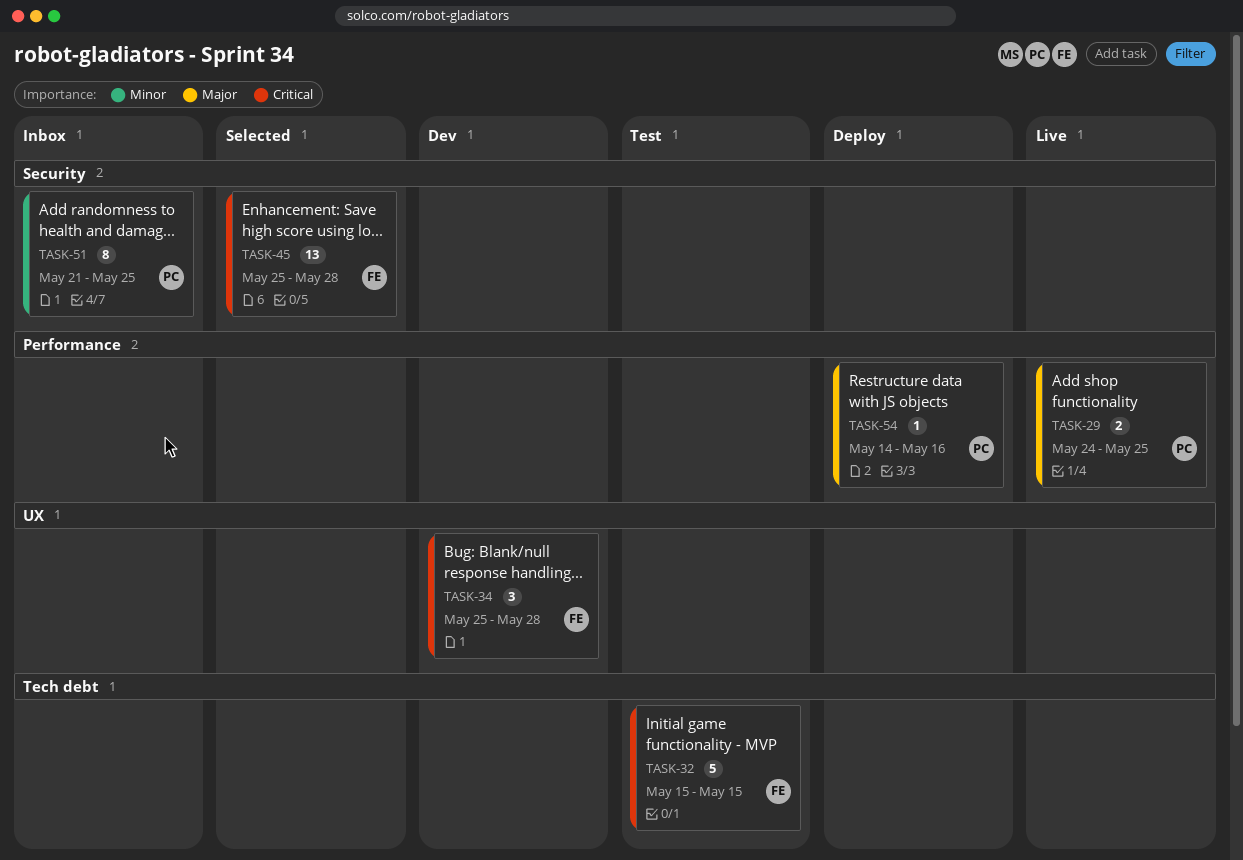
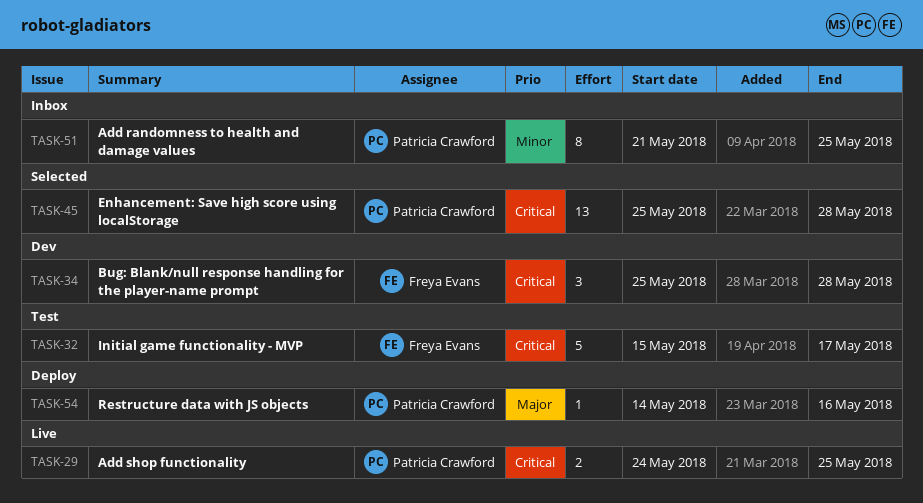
TASK-29, priority: Major -> Critical
TASK-32, due: May 15 -> May 17
TASK-45, owner: Freya Evans -> Patricia Crawford

